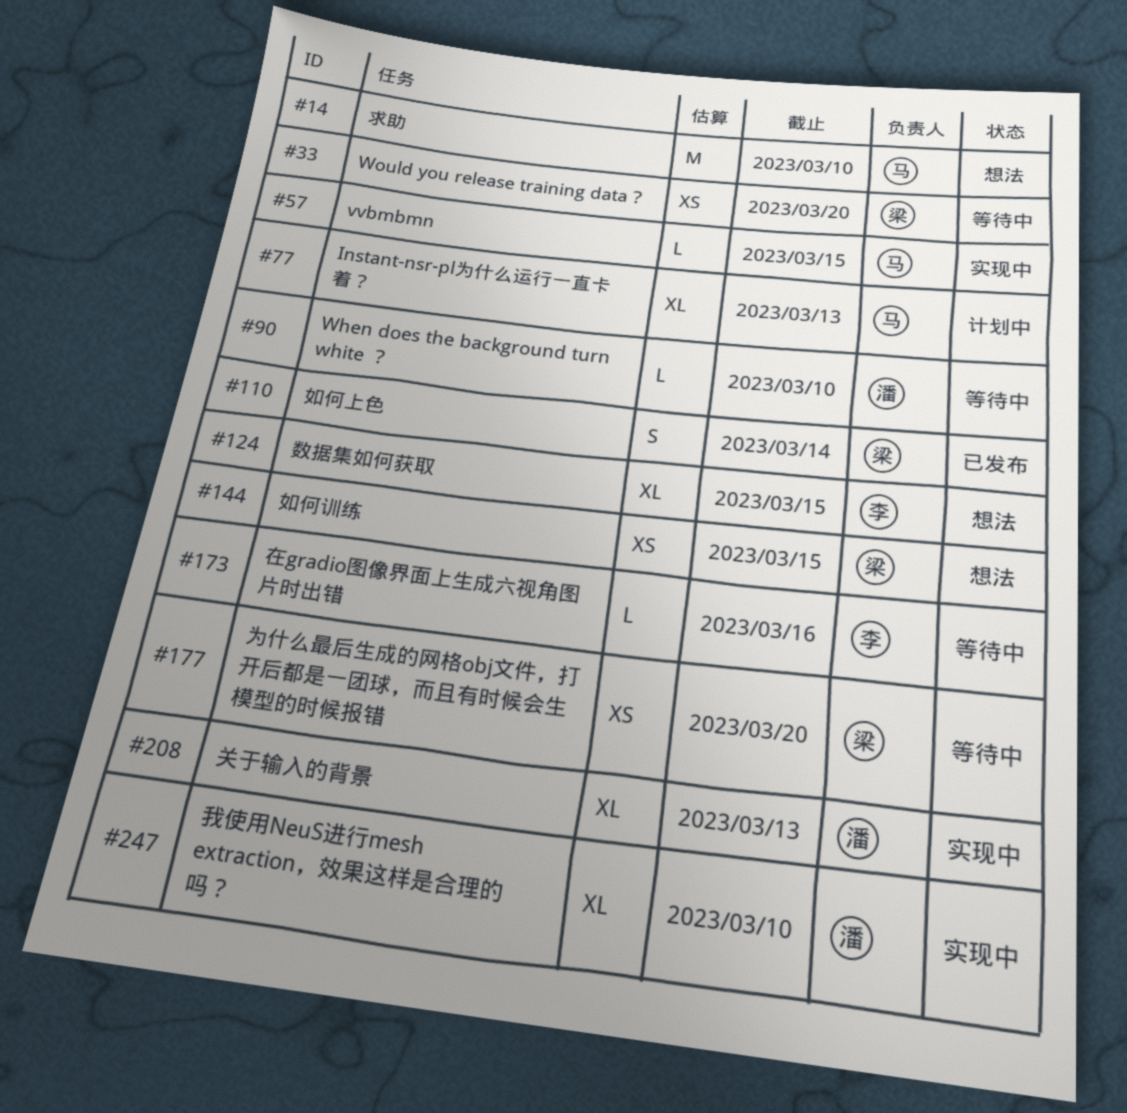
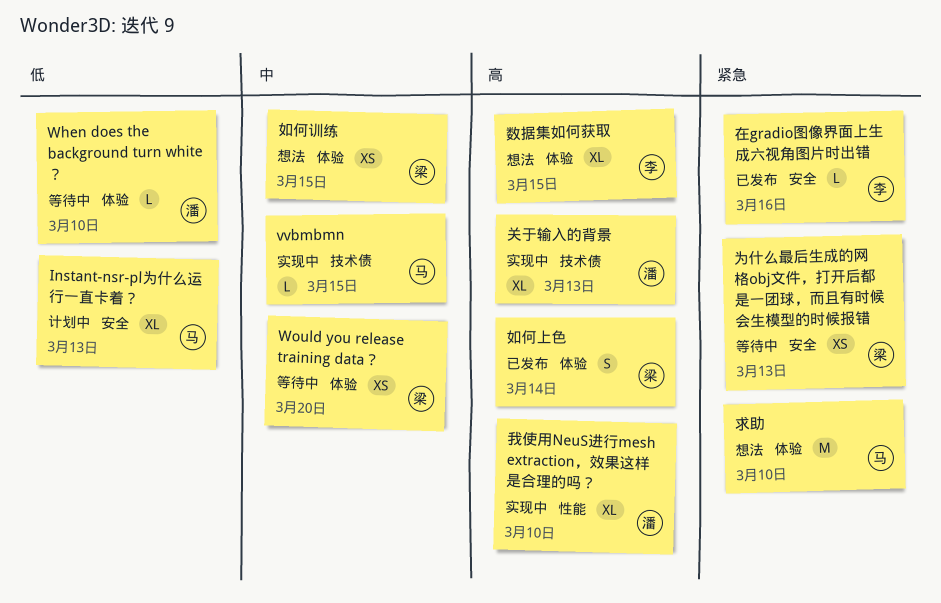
为什么最后生成的网格obj文件，打开后都是一团球，而且有时候会生模型的时候报错, due: Mar 20 -> Mar 13
在gradio图像界面上生成六视角图片时出错, status: 等待中 -> 已发布

